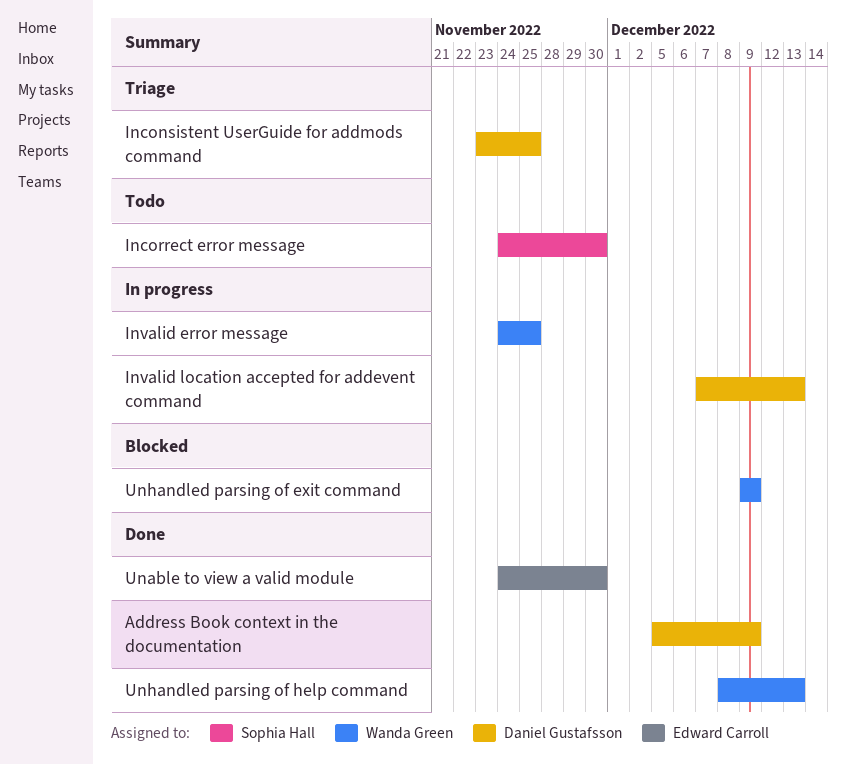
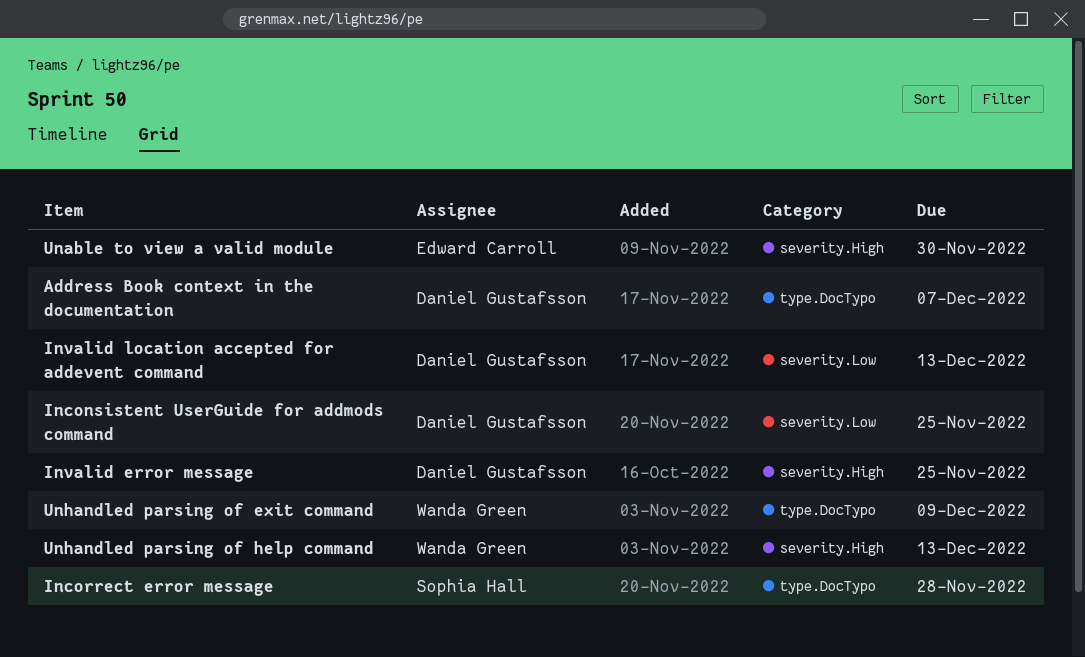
Address Book context in the documentation, due: Dec 9 -> Dec 7
Incorrect error message, due: Nov 30 -> Nov 28
Invalid error message, owner: Wanda Green -> Daniel Gustafsson

